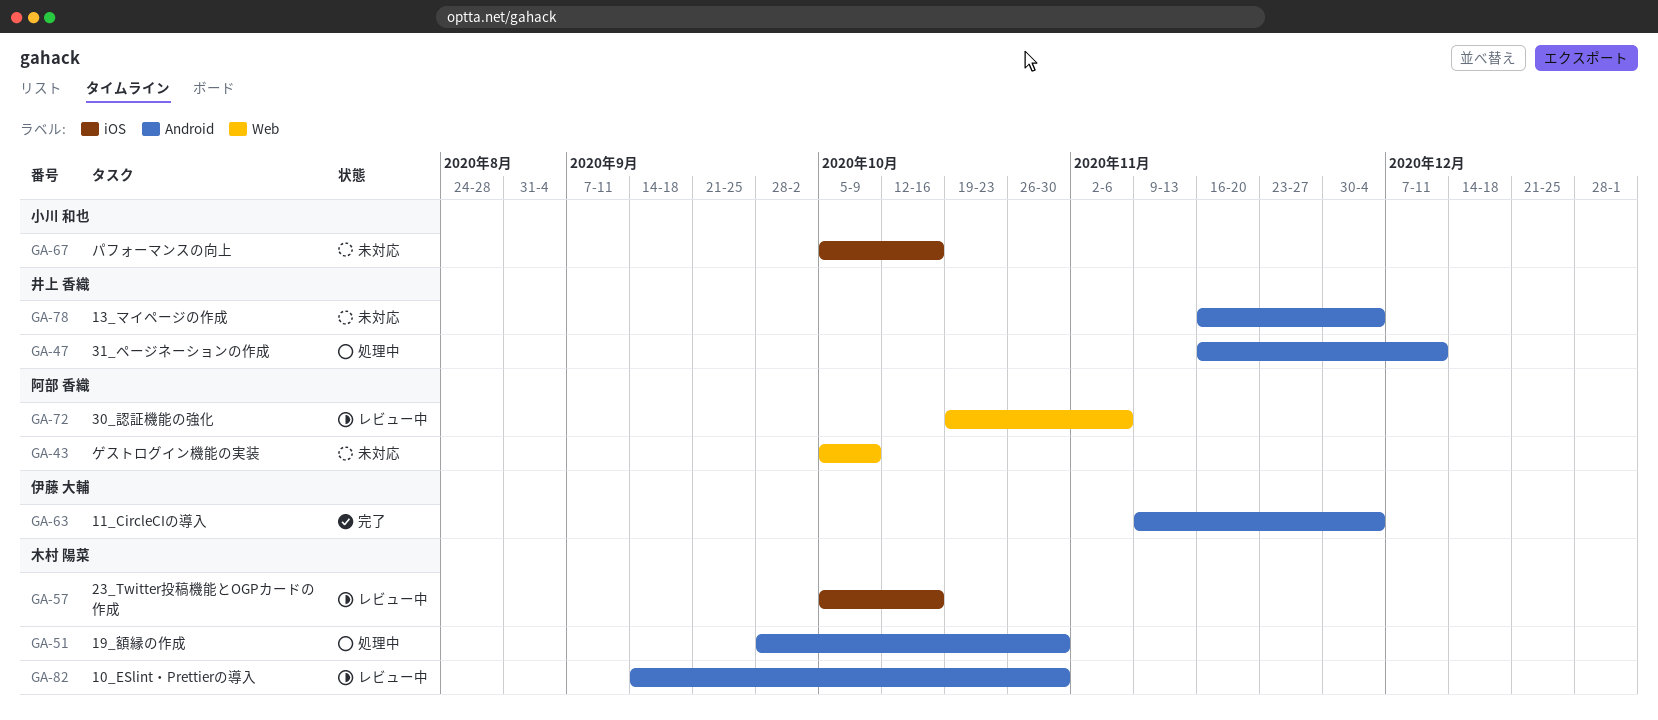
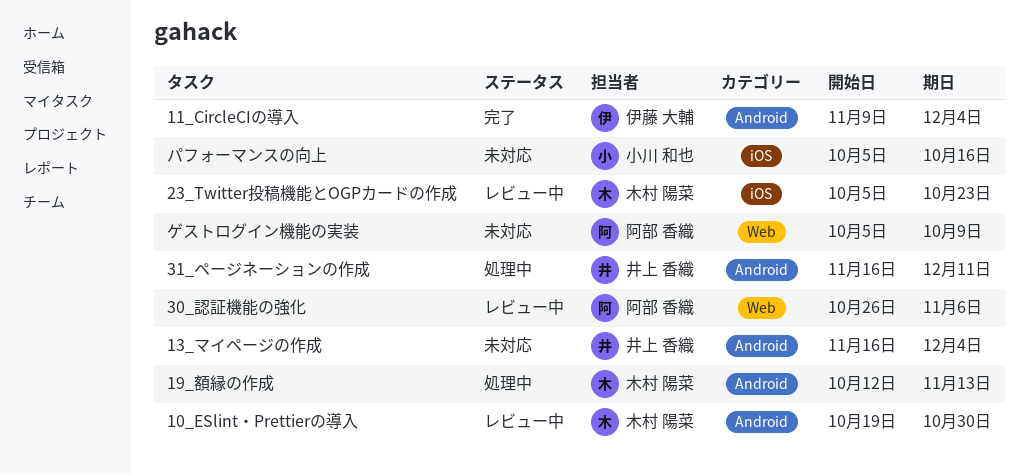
10_ESlint・Prettierの導入, start: Sep 14 -> Oct 19
19_額縁の作成, start: Sep 28 -> Oct 12
19_額縁の作成, due: Oct 30 -> Nov 13
23_Twitter投稿機能とOGPカードの作成, due: Oct 16 -> Oct 23
30_認証機能の強化, start: Oct 19 -> Oct 26

